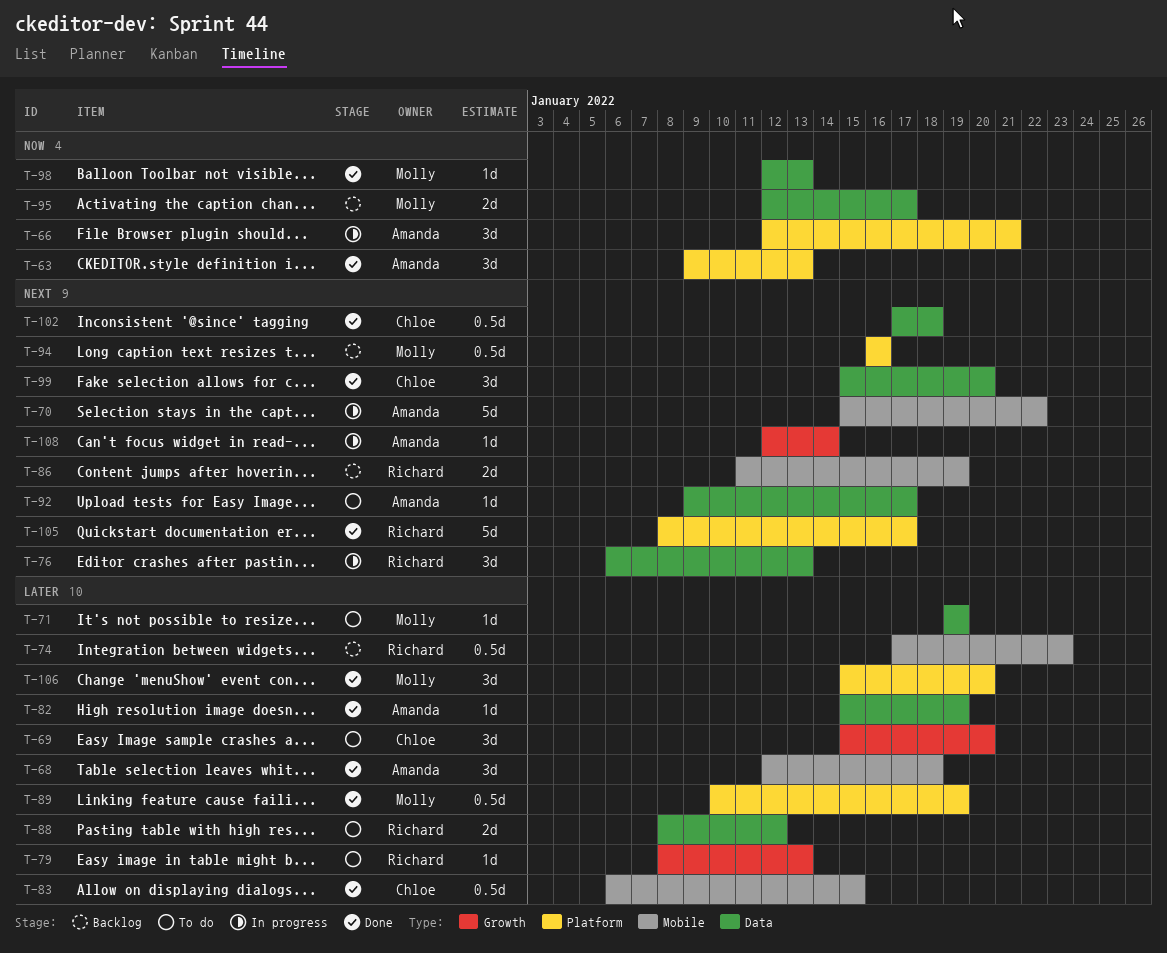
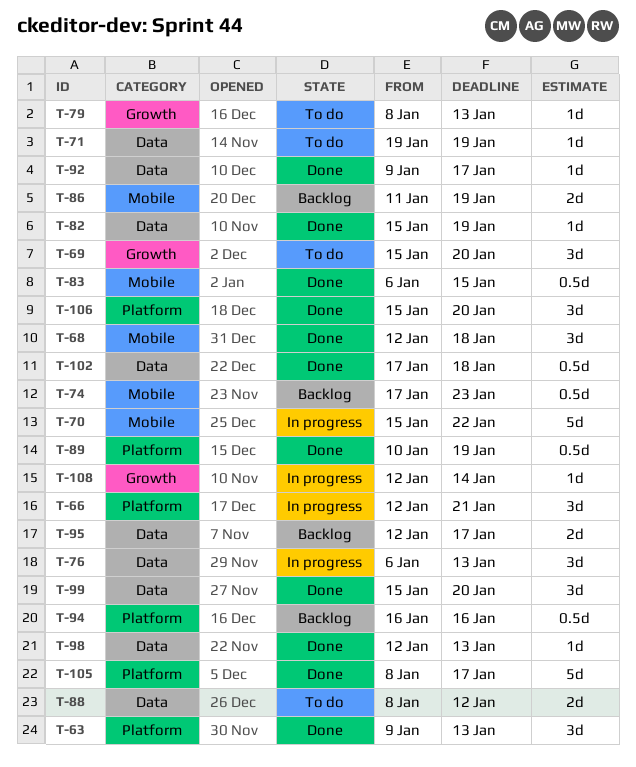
T-92, status: To do -> Done

